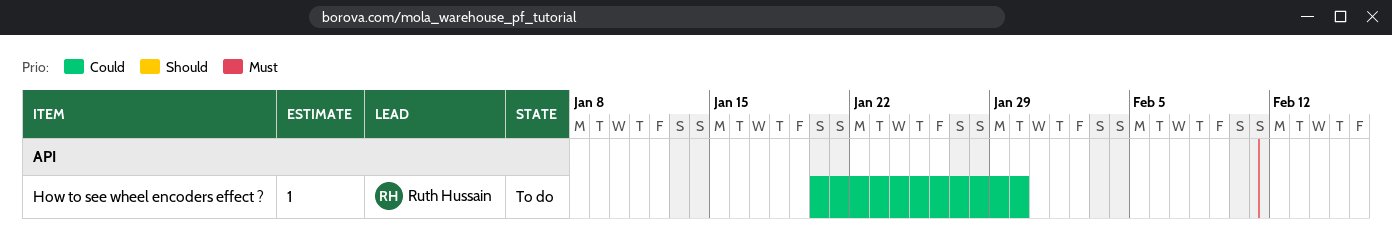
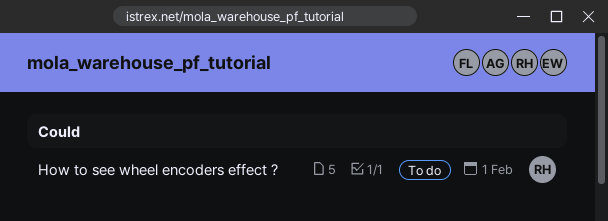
How to see wheel encoders effect ?, due: Jan 30 -> Feb 1

